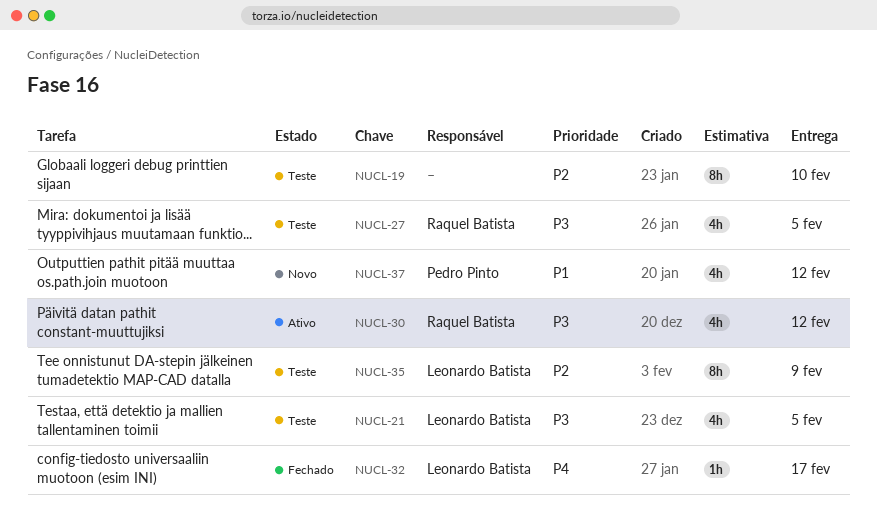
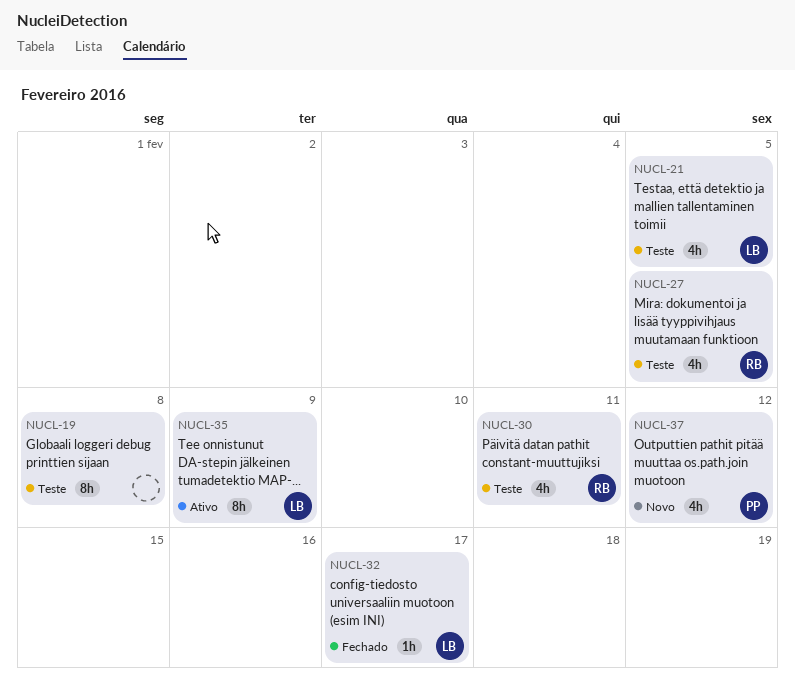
NUCL-19, due: Feb 10 -> Feb 8
NUCL-30, status: Ativo -> Teste
NUCL-30, due: Feb 12 -> Feb 11
NUCL-35, status: Teste -> Ativo

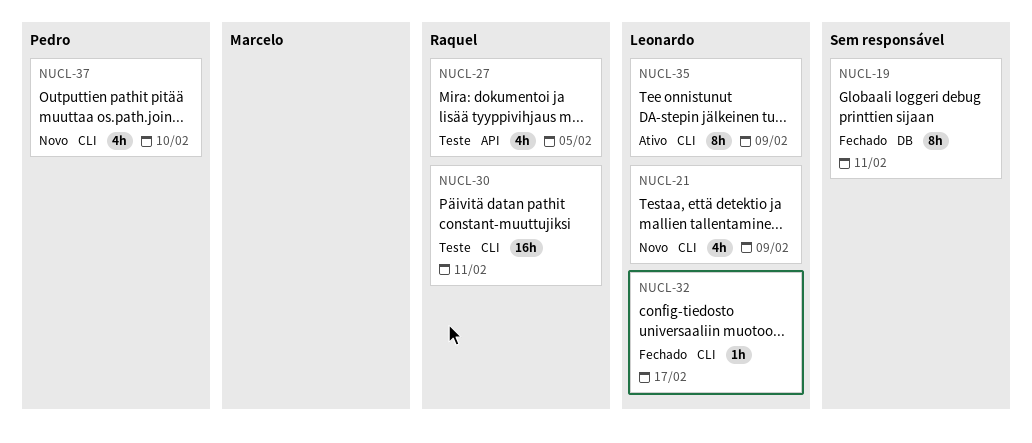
NUCL-19, status: Teste -> Fechado
NUCL-19, due: Feb 8 -> Feb 11
NUCL-21, status: Teste -> Novo
NUCL-21, due: Feb 5 -> Feb 9
NUCL-30, estimate: 4h -> 16h
NUCL-37, due: Feb 12 -> Feb 10

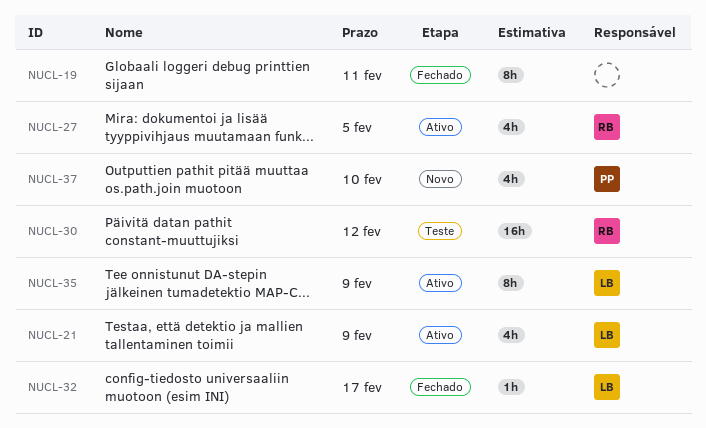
NUCL-21, status: Novo -> Ativo
NUCL-27, status: Teste -> Ativo
NUCL-30, due: Feb 11 -> Feb 12

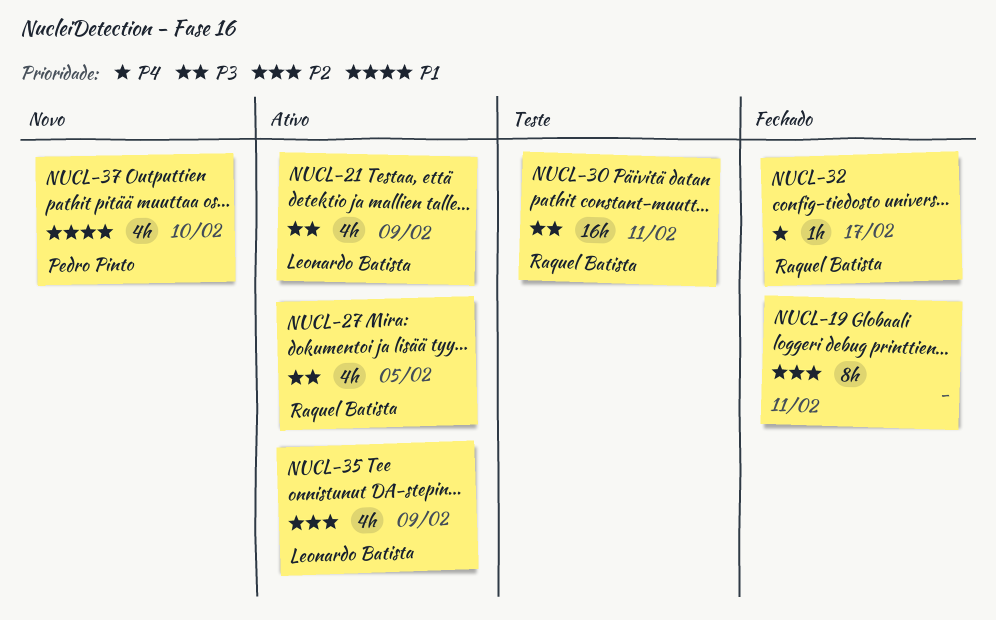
NUCL-30, due: Feb 12 -> Feb 11
NUCL-32, owner: Leonardo Batista -> Raquel Batista
NUCL-35, estimate: 8h -> 4h

